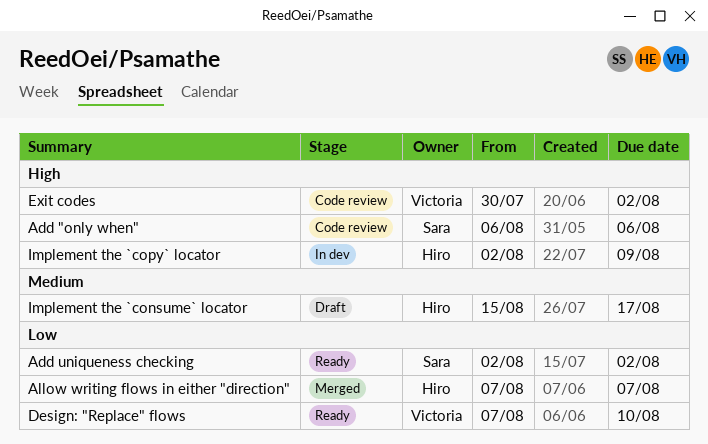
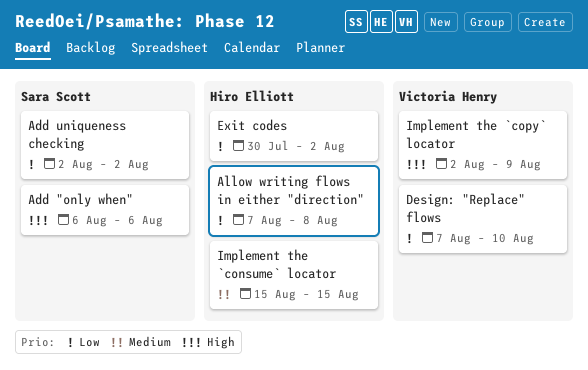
Allow writing flows in either "direction", due: Aug 7 -> Aug 8
Exit codes, owner: Victoria Henry -> Hiro Elliott
Exit codes, priority: High -> Low
Implement the `consume` locator, due: Aug 17 -> Aug 15
Implement the `copy` locator, owner: Hiro Elliott -> Victoria Henry

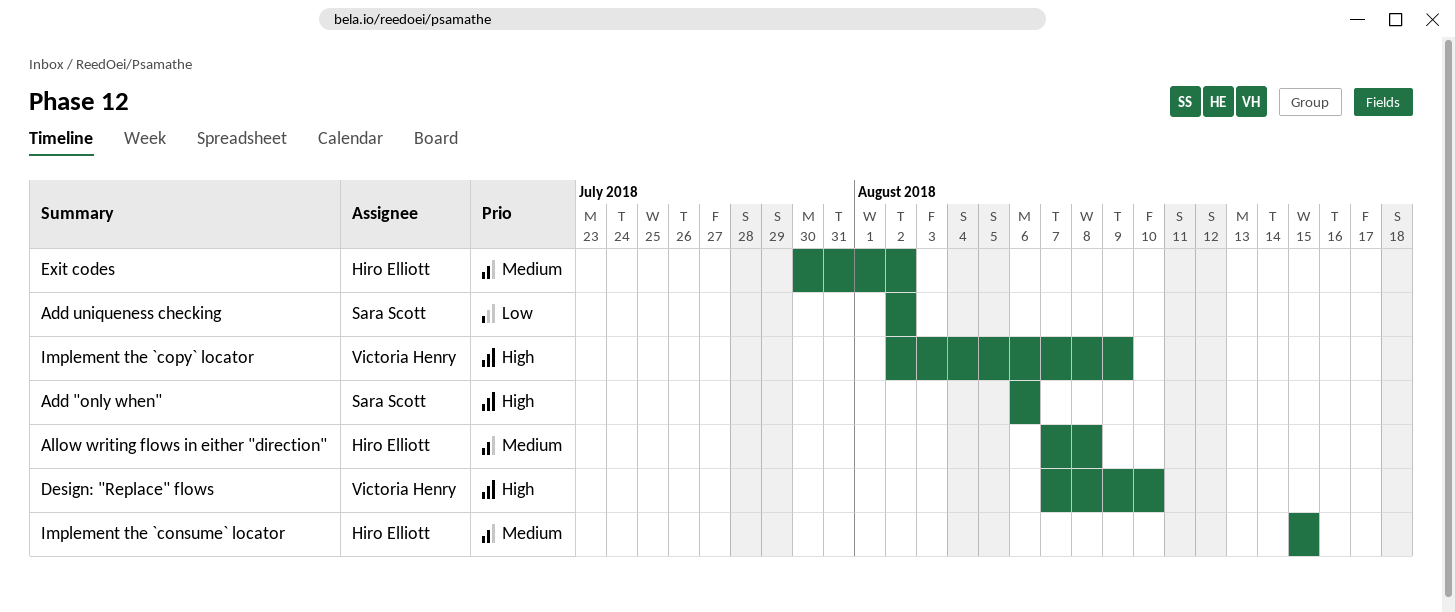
Allow writing flows in either "direction", priority: Low -> Medium
Design: "Replace" flows, priority: Low -> High
Exit codes, priority: Low -> Medium

